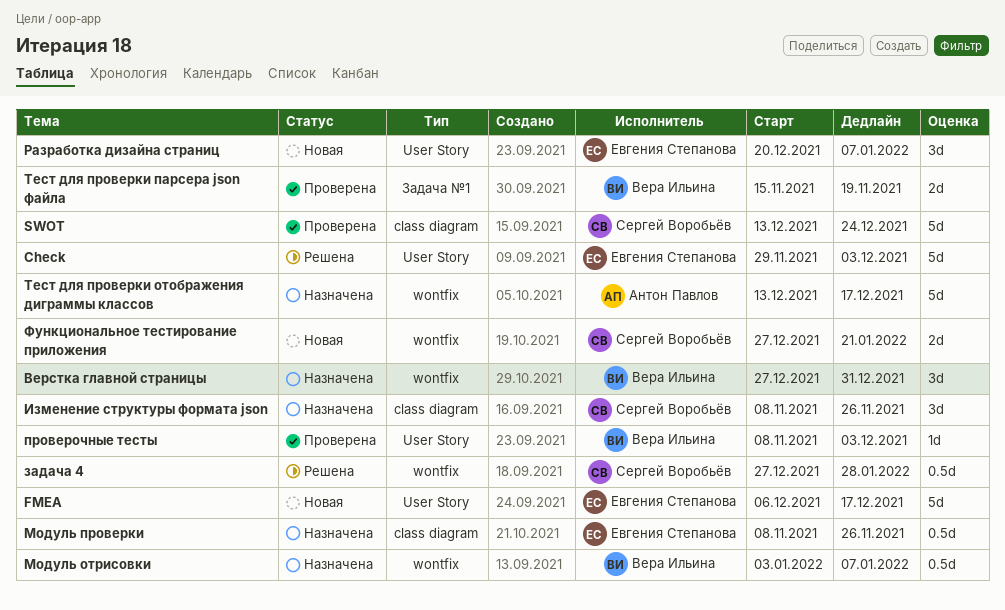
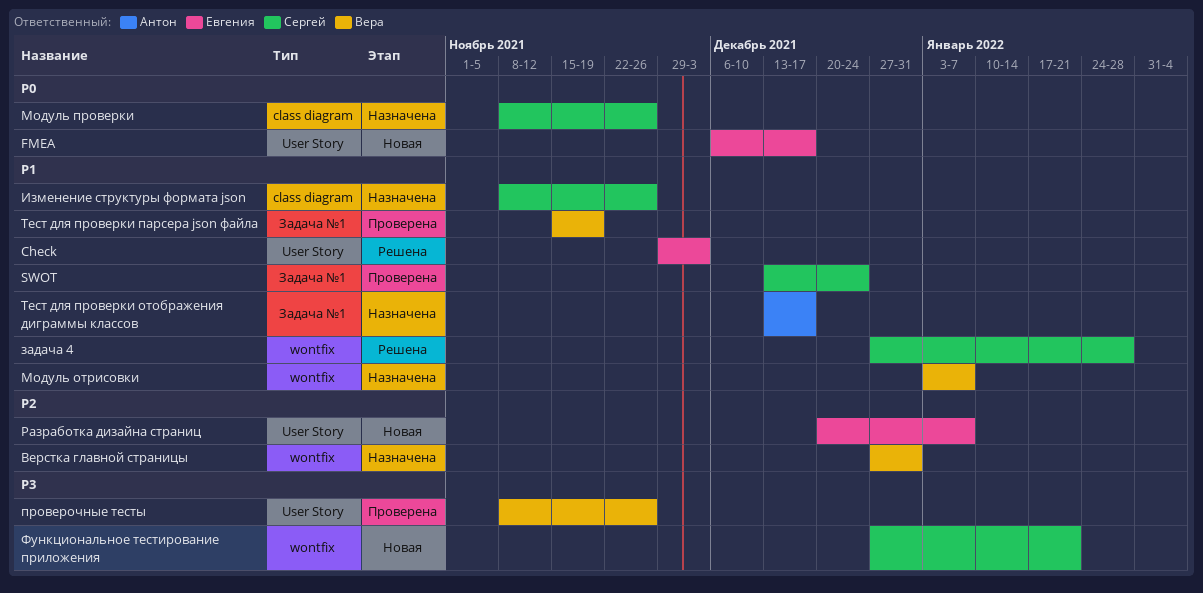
SWOT, label: class diagram -> Задача №1
Модуль проверки, owner: Евгения Степанова -> Сергей Воробьёв
проверочные тесты, due: Dec 3 -> Nov 26
Тест для проверки отображения диграммы классов, label: wontfix -> Задача №1

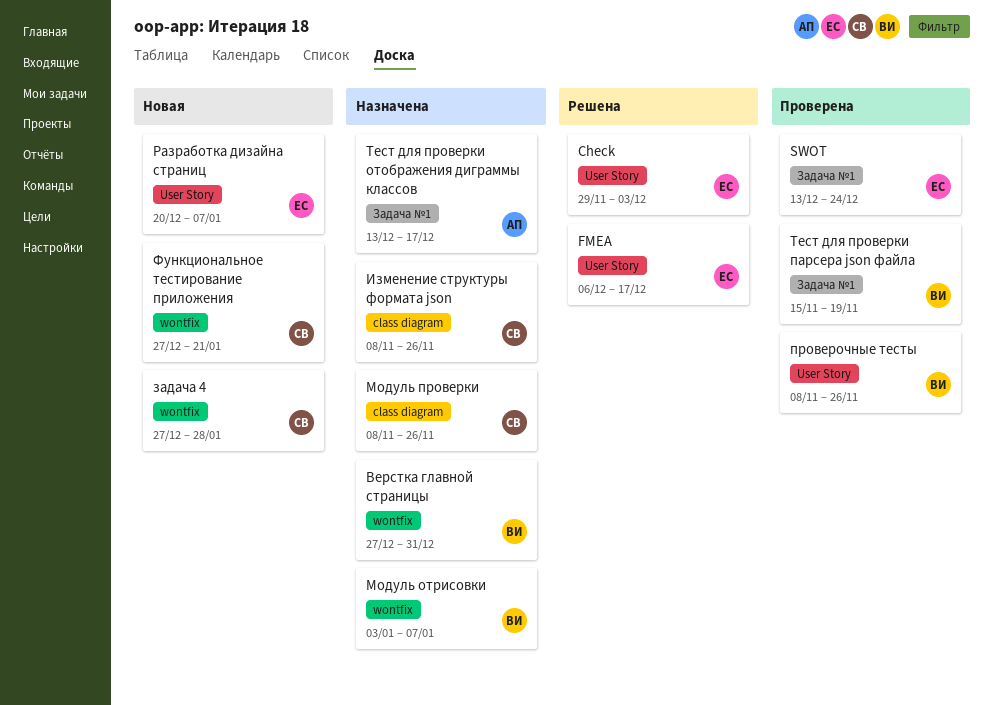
FMEA, status: Новая -> Решена
SWOT, owner: Сергей -> Евгения
задача 4, status: Решена -> Новая

